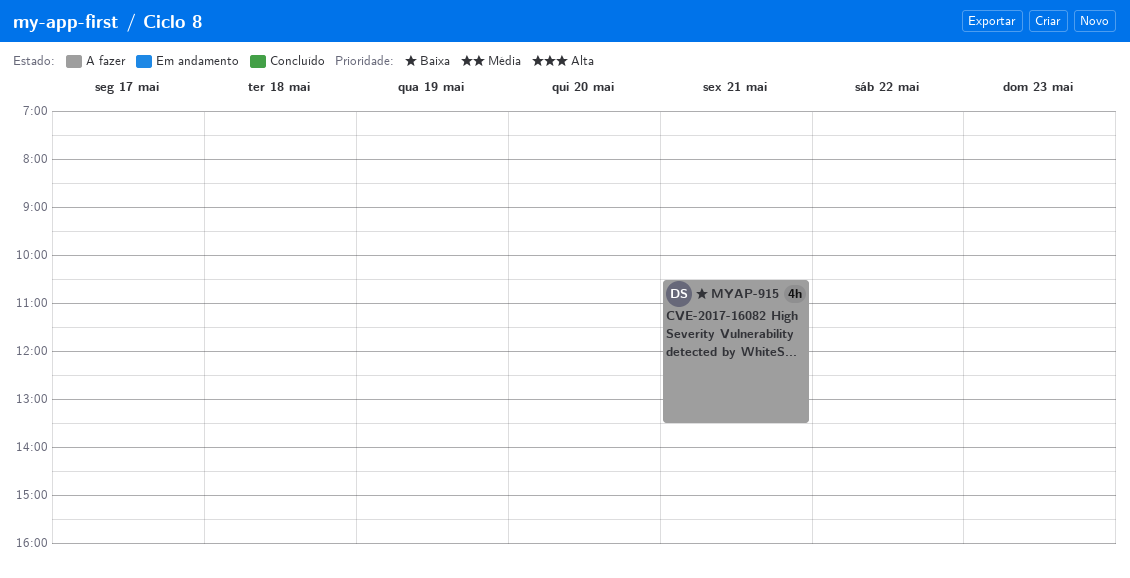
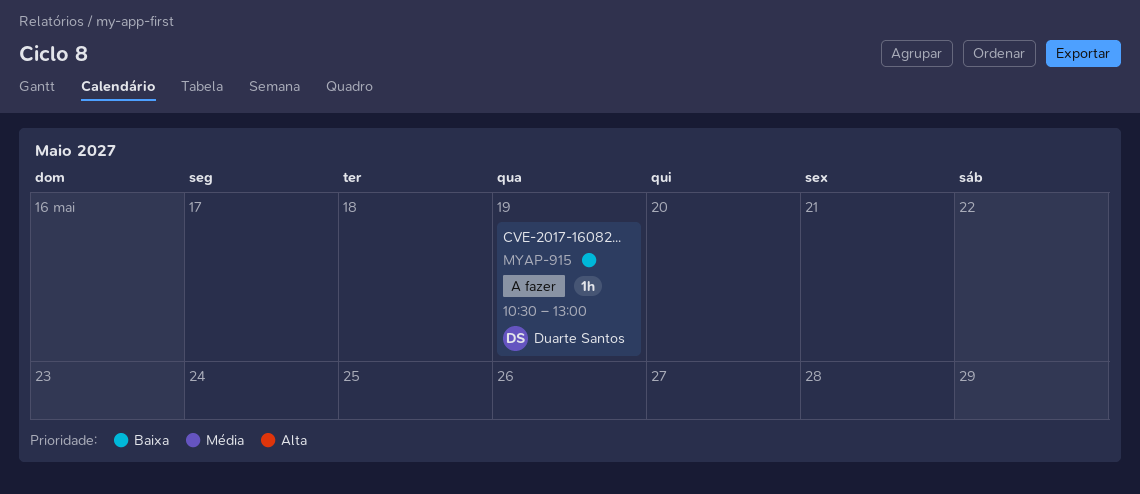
MYAP-915, estimate: 4h -> 1h
MYAP-915, day: May 21 -> May 19
MYAP-915, ends: 13:30 -> 13:00

